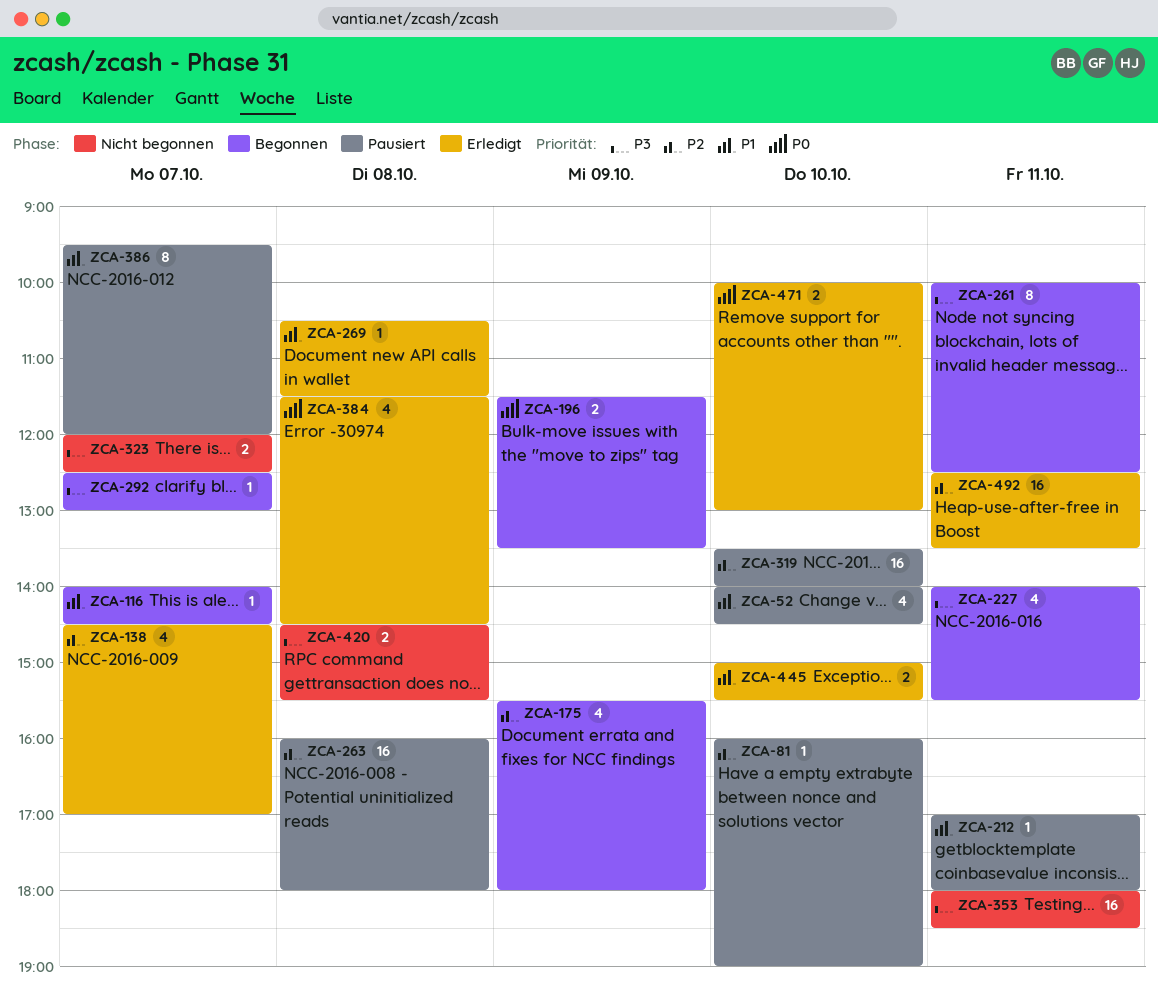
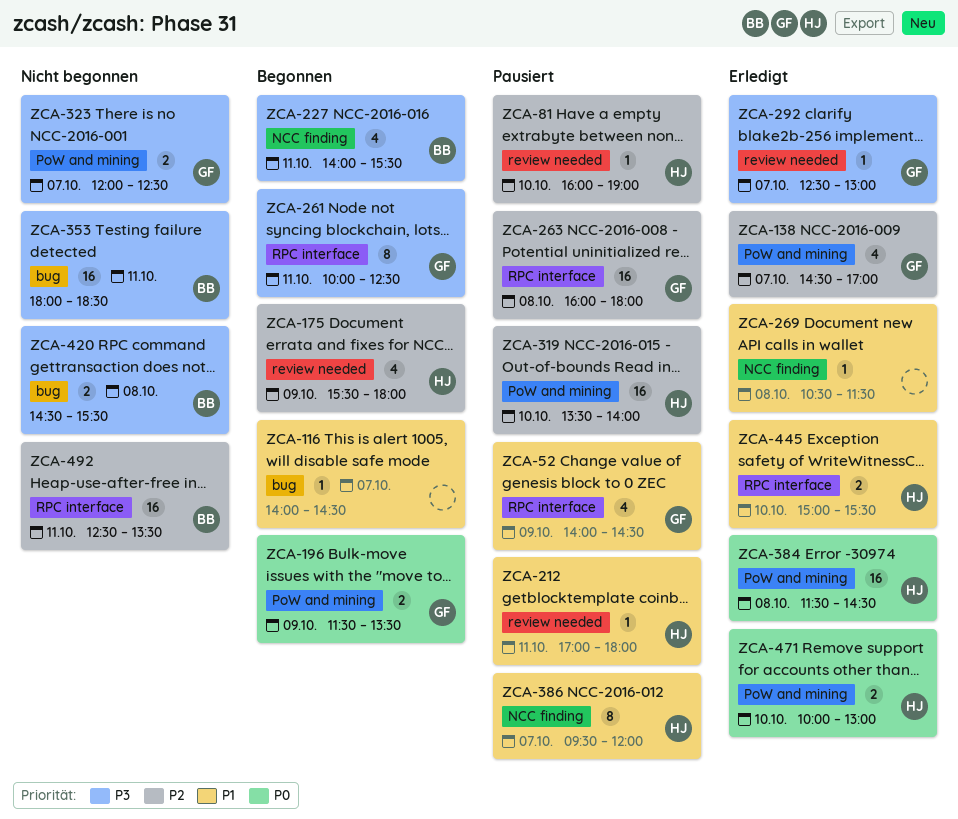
ZCA-52, day: Oct 10 -> Oct 9
ZCA-292, status: Begonnen -> Erledigt
ZCA-384, estimate: 4 -> 16
ZCA-492, status: Erledigt -> Nicht begonnen

